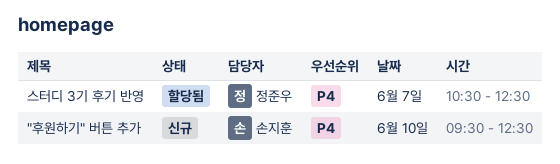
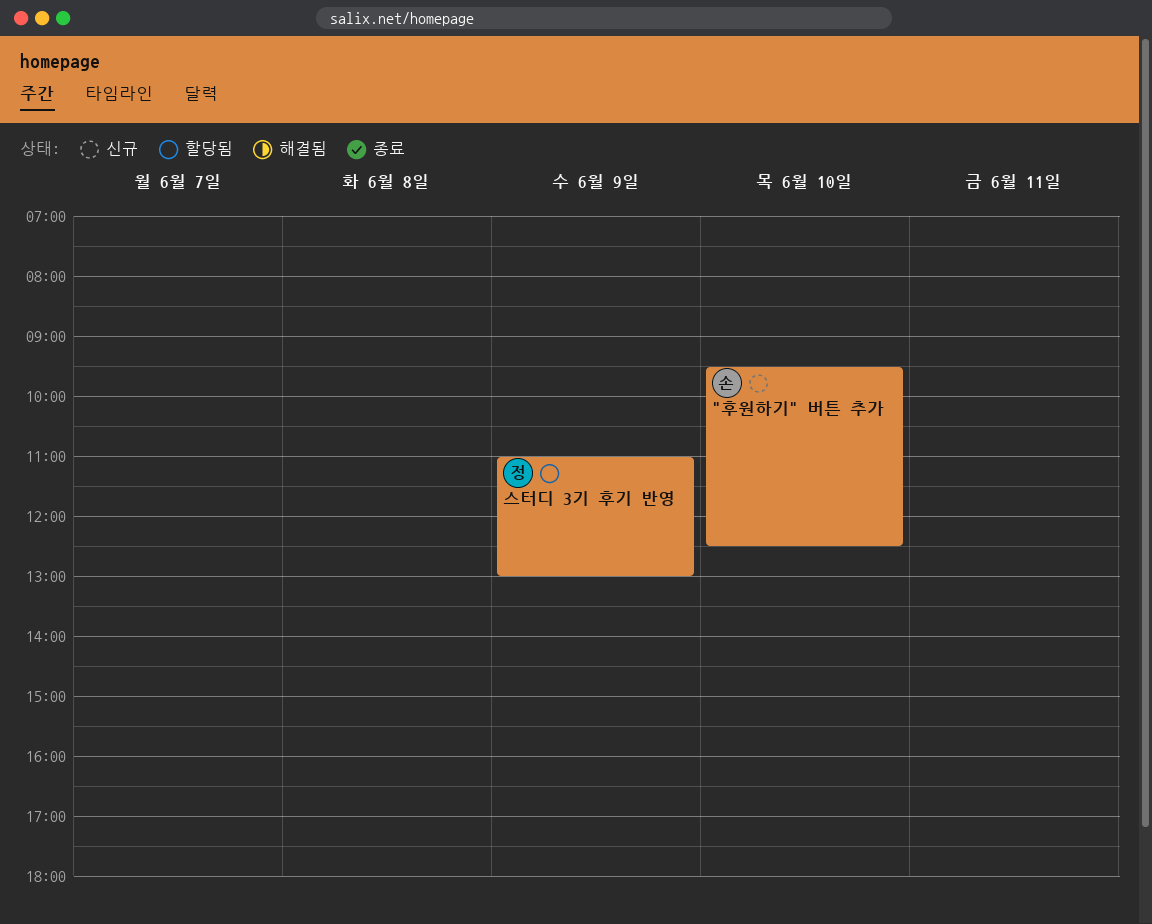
스터디 3기 후기 반영, day: Jun 7 -> Jun 9
스터디 3기 후기 반영, begins: 10:30 -> 11:00
스터디 3기 후기 반영, ends: 12:30 -> 13:00

